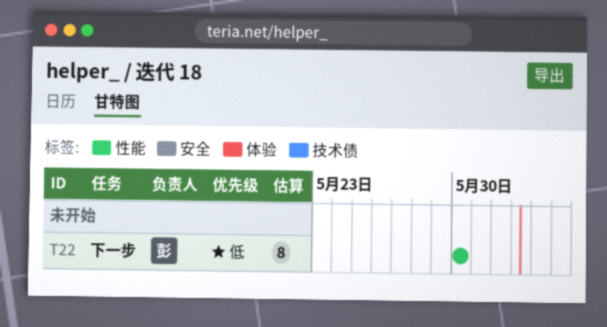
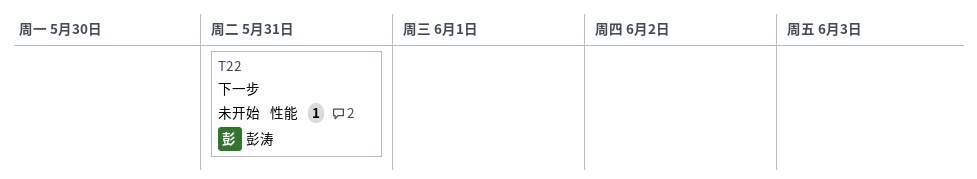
T22, estimate: 8 -> 1
T22, due: May 30 -> May 31

